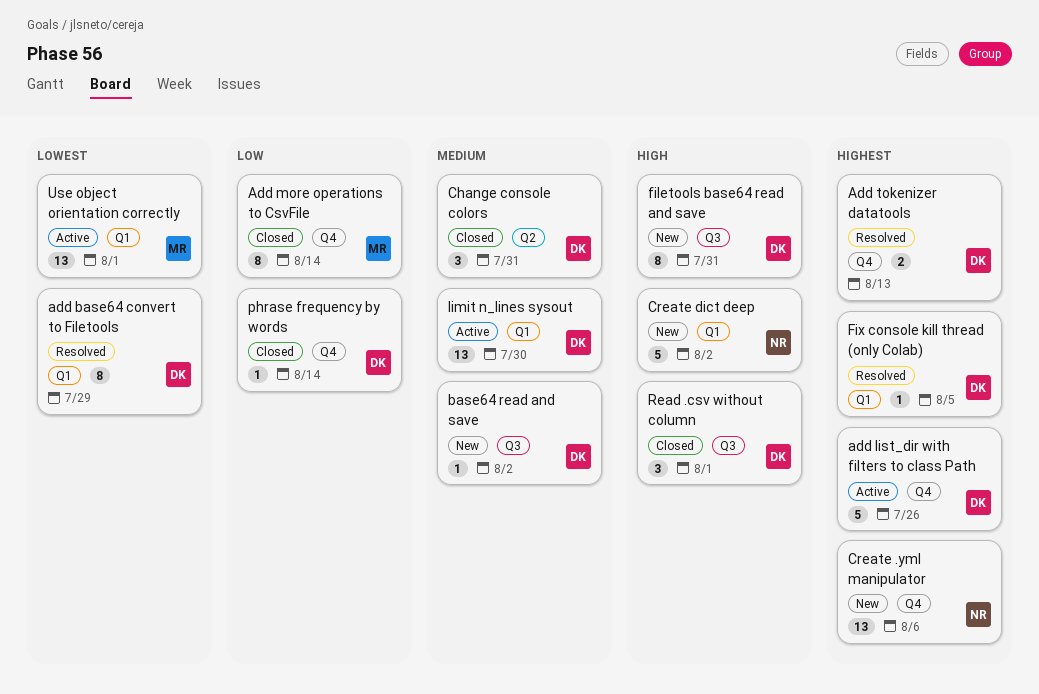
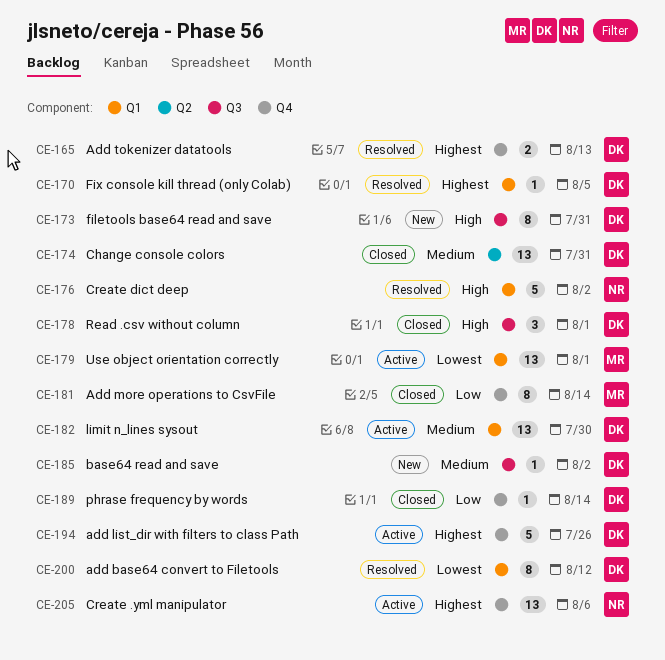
add base64 convert to Filetools, due: Jul 29 -> Aug 12
Change console colors, estimate: 3 -> 13
Create .yml manipulator, status: New -> Active
Create dict deep, status: New -> Resolved

